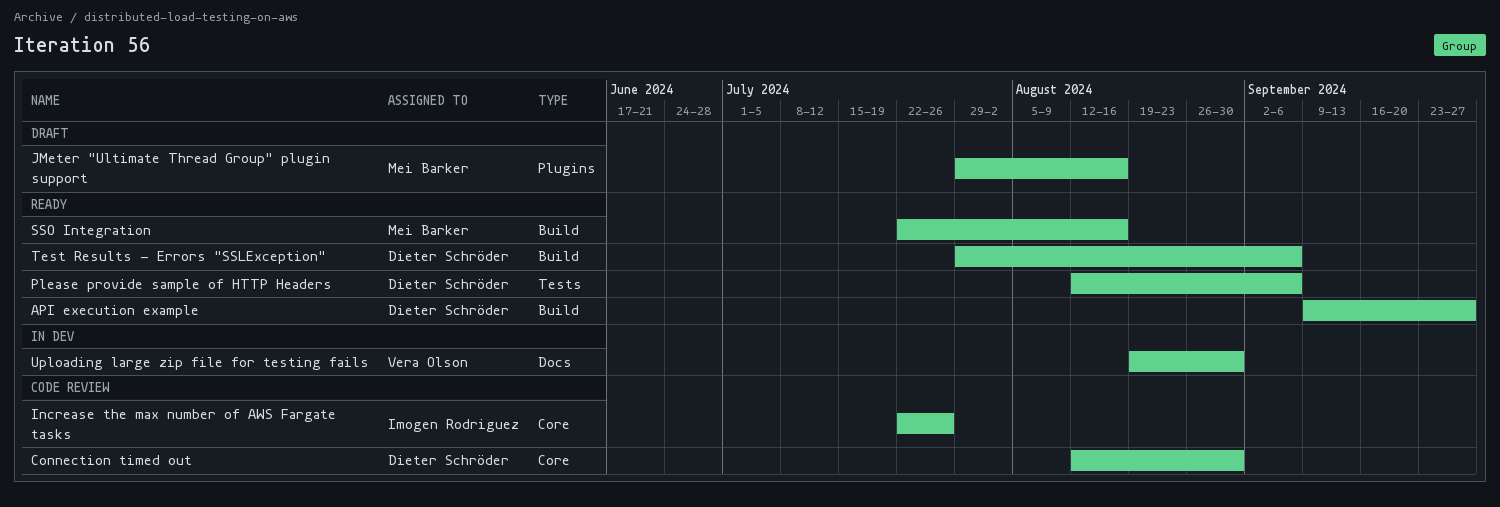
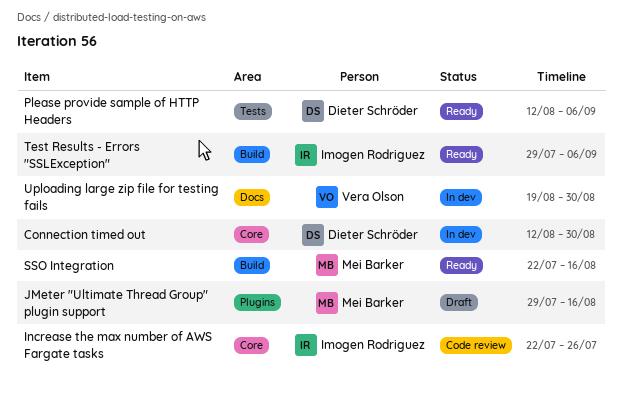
API execution example: present -> none
Connection timed out, status: Code review -> In dev
Test Results - Errors "SSLException", owner: Dieter Schröder -> Imogen Rodriguez

